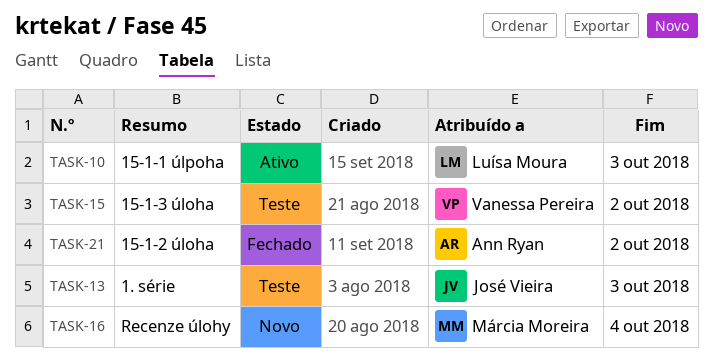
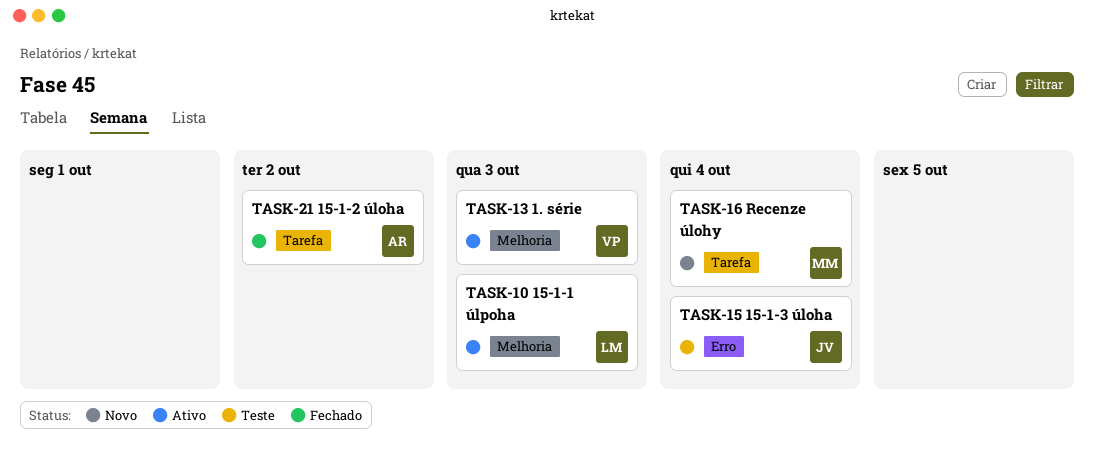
TASK-13, status: Teste -> Ativo
TASK-13, owner: José Vieira -> Vanessa Pereira
TASK-15, owner: Vanessa Pereira -> José Vieira
TASK-15, due: Oct 2 -> Oct 4

